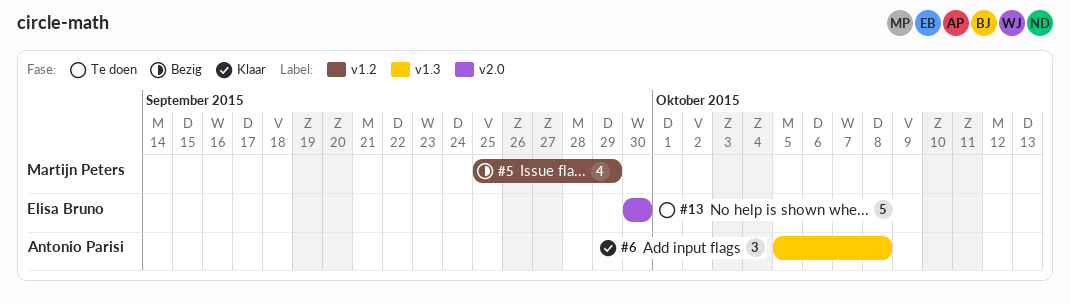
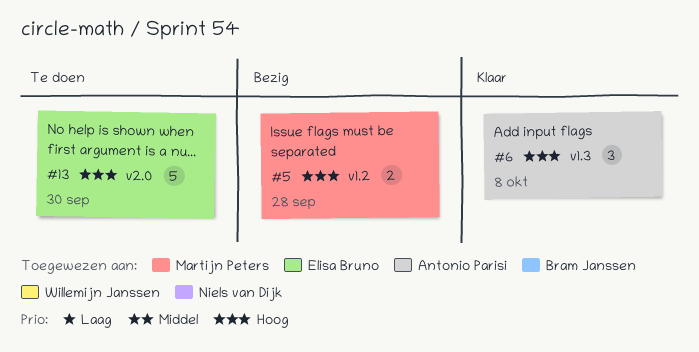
#5, estimate: 4 -> 2
#5, due: Sep 29 -> Sep 28

